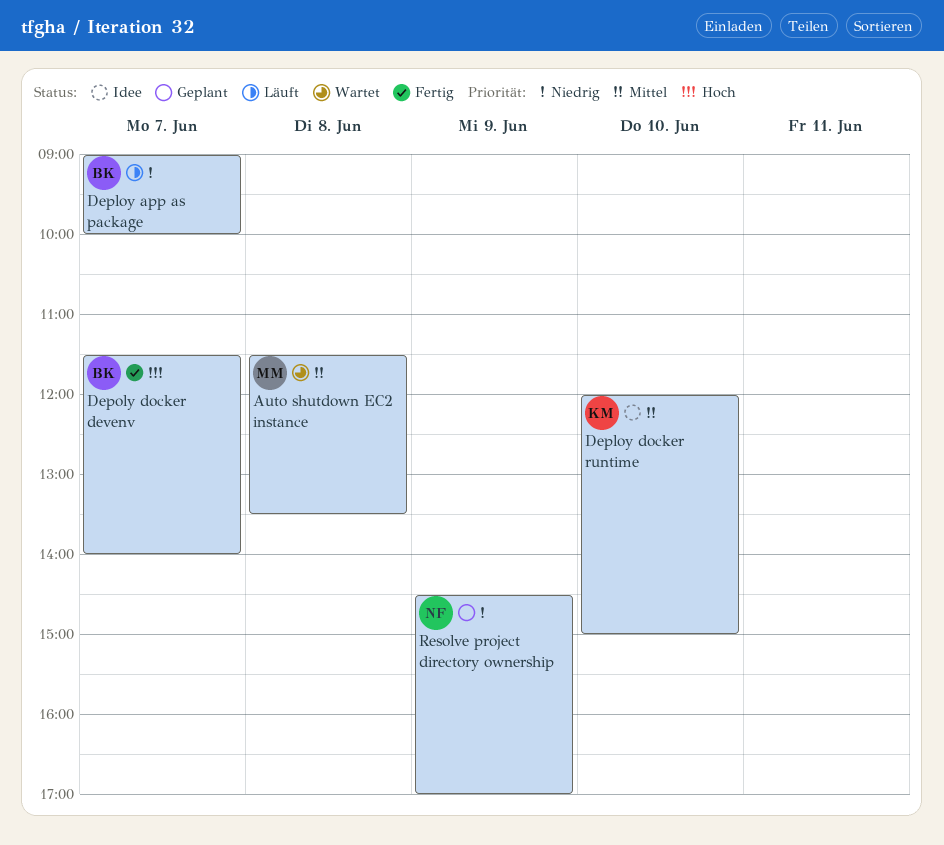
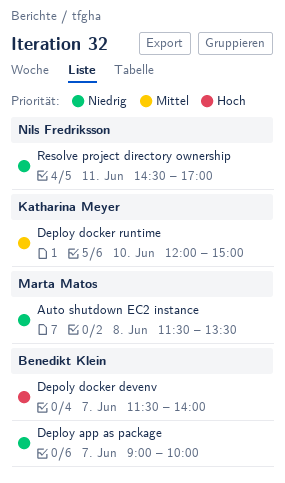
Auto shutdown EC2 instance, priority: Mittel -> Niedrig
Resolve project directory ownership, day: Jun 9 -> Jun 11

